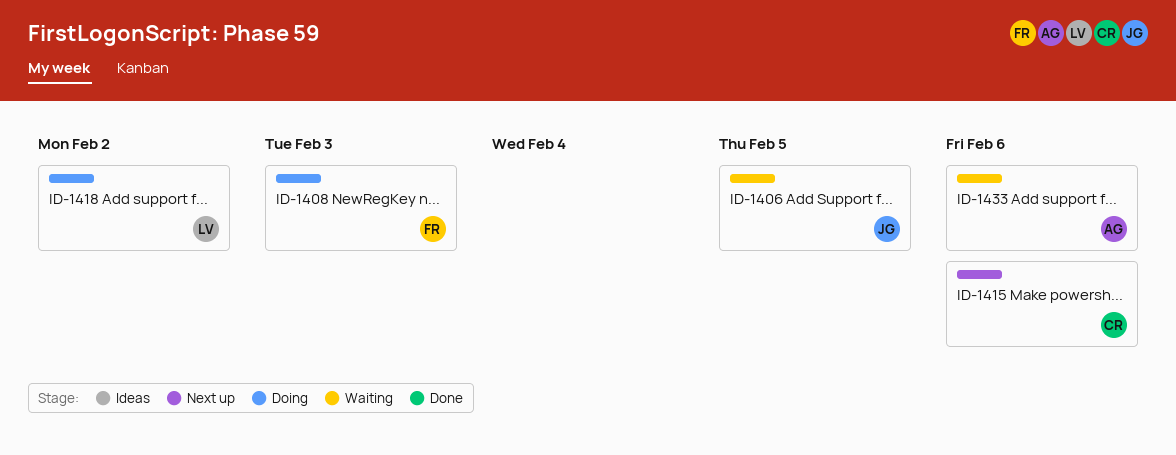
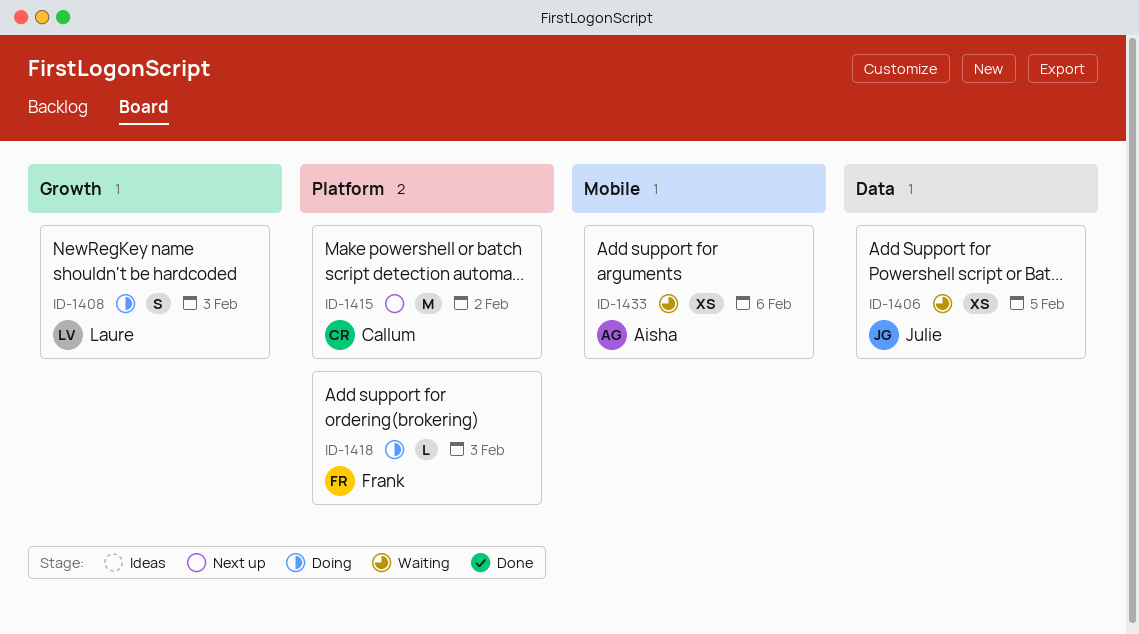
ID-1408, owner: Frank -> Laure
ID-1415, due: Feb 6 -> Feb 2
ID-1418, owner: Laure -> Frank
ID-1418, due: Feb 2 -> Feb 3

